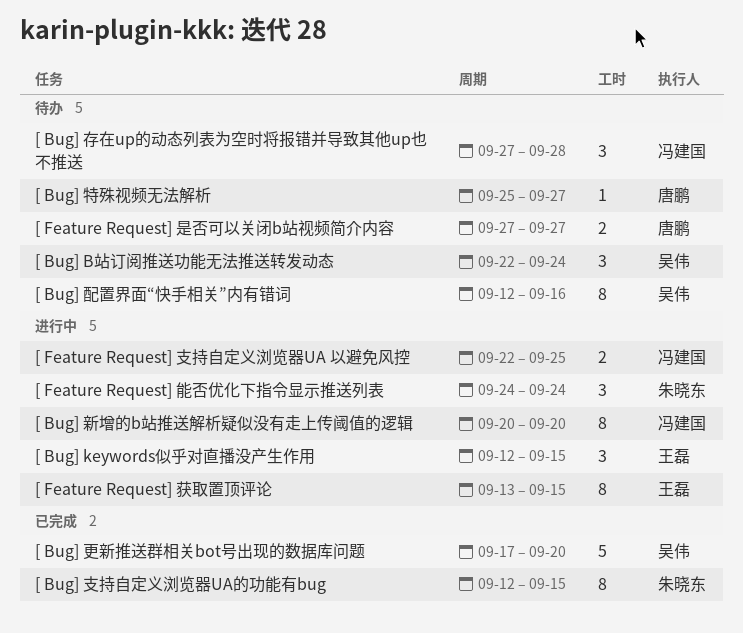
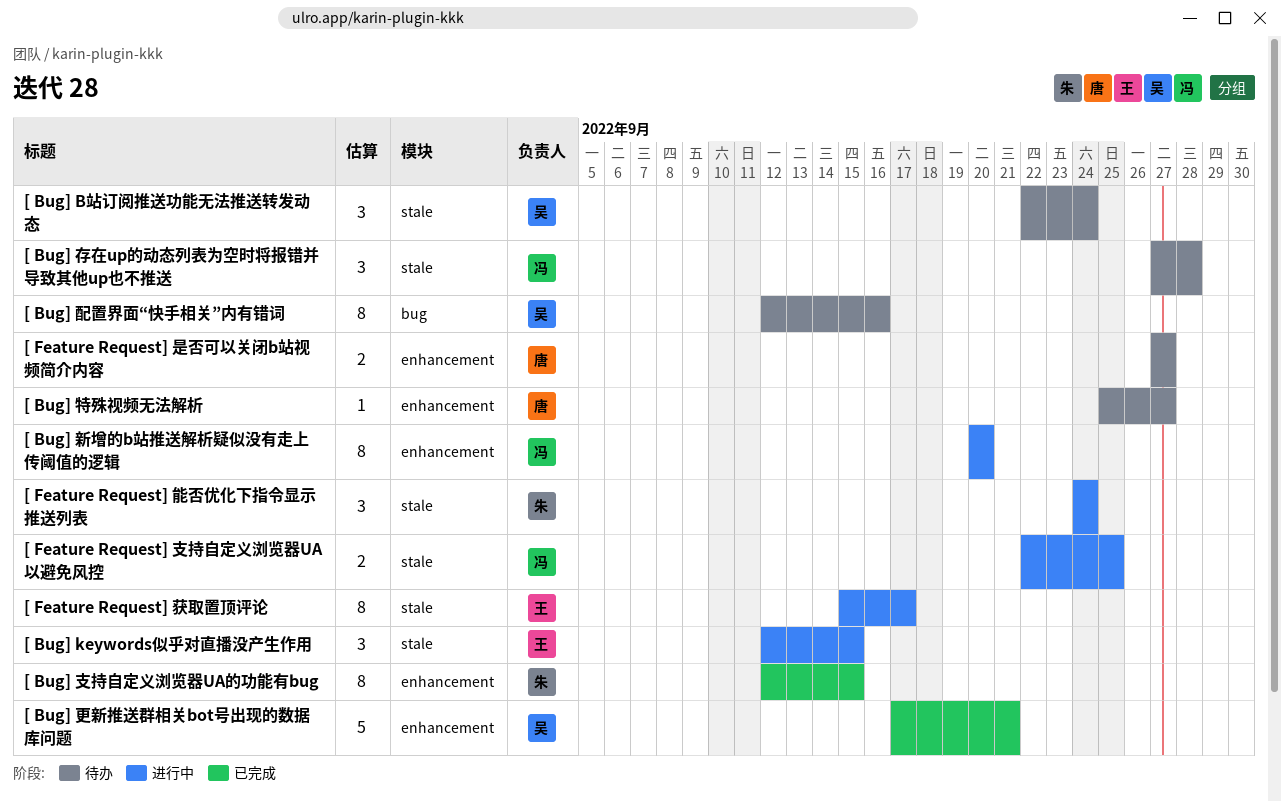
[ Bug] 更新推送群相关bot号出现的数据库问题, due: Sep 20 -> Sep 21
[ Feature Request] 获取置顶评论, start: Sep 13 -> Sep 15
[ Feature Request] 获取置顶评论, due: Sep 15 -> Sep 17

